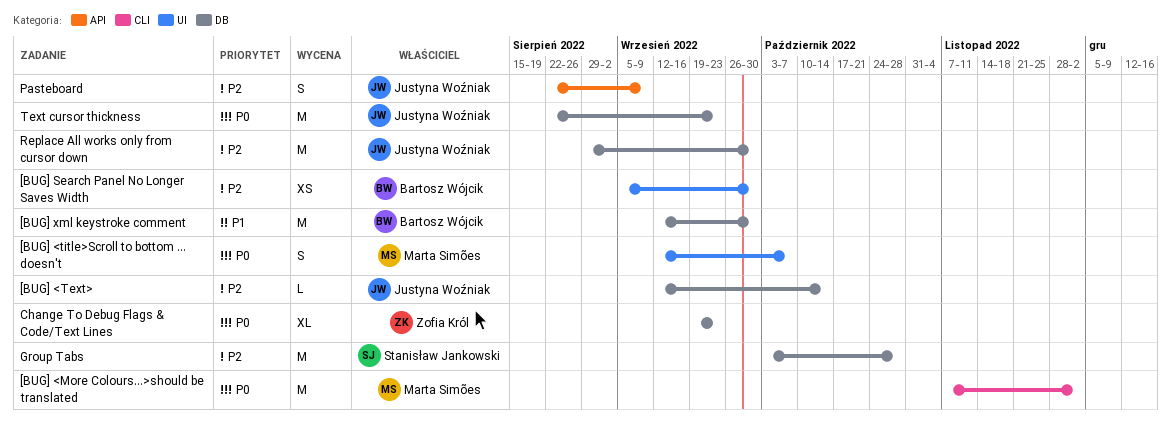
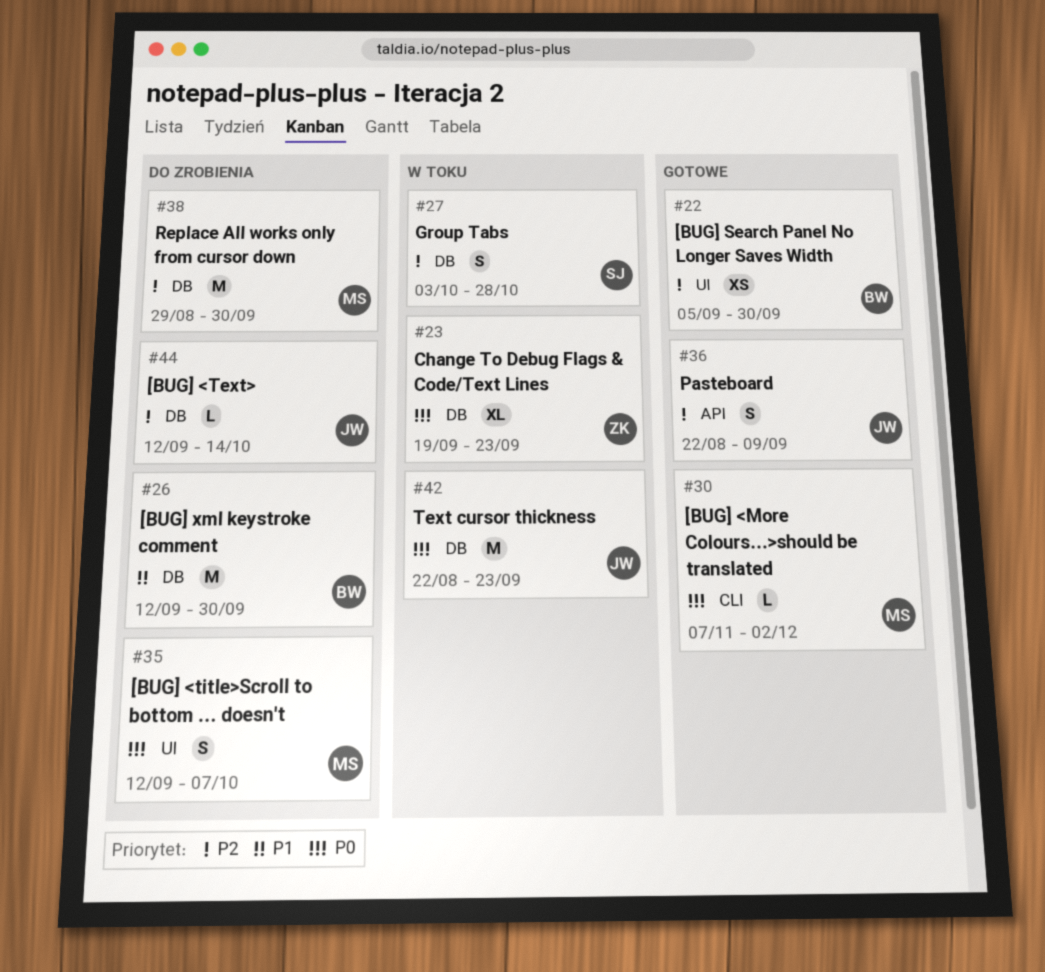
[BUG] <More Colours...>should be translated, estimate: M -> L
Group Tabs, estimate: M -> S
Replace All works only from cursor down, owner: Justyna Woźniak -> Marta Simões

